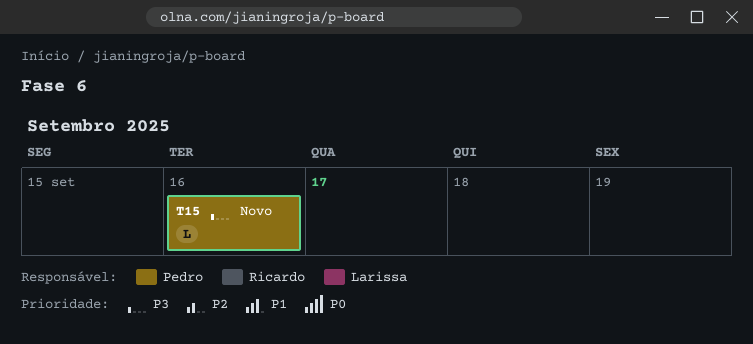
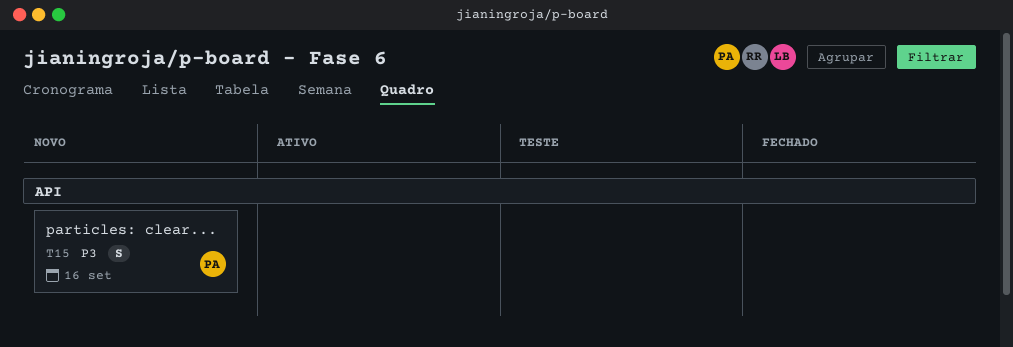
T15, estimate: L -> S

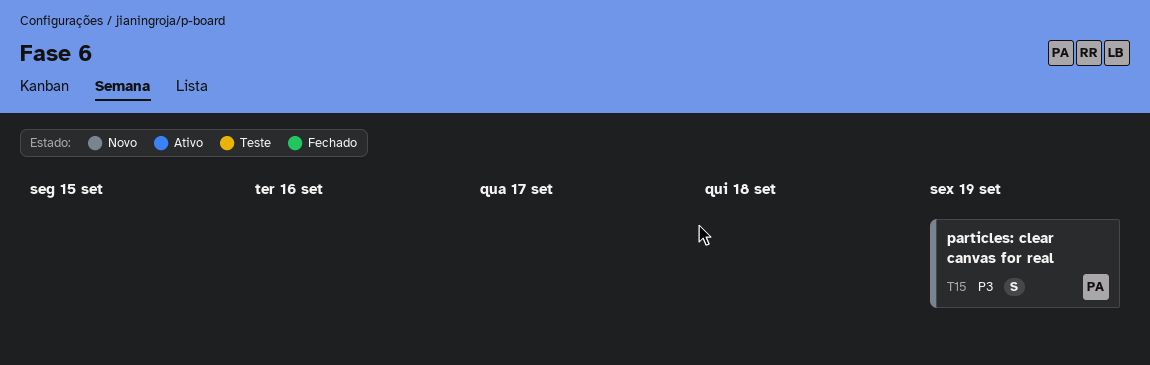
T15, due: Sep 16 -> Sep 19

